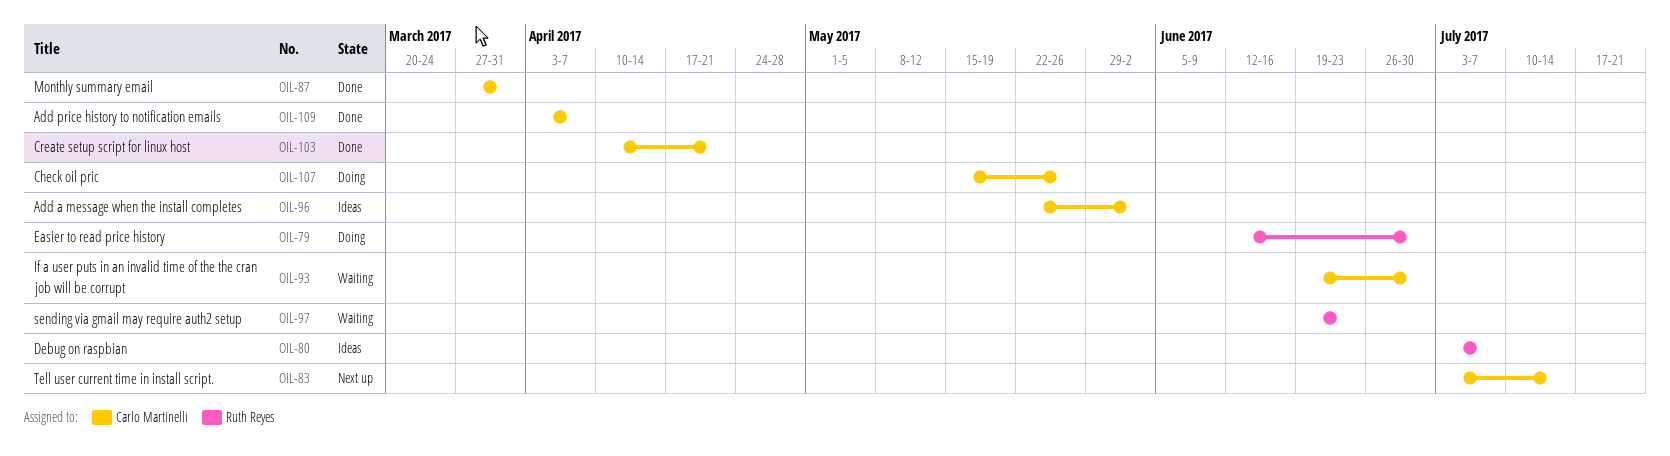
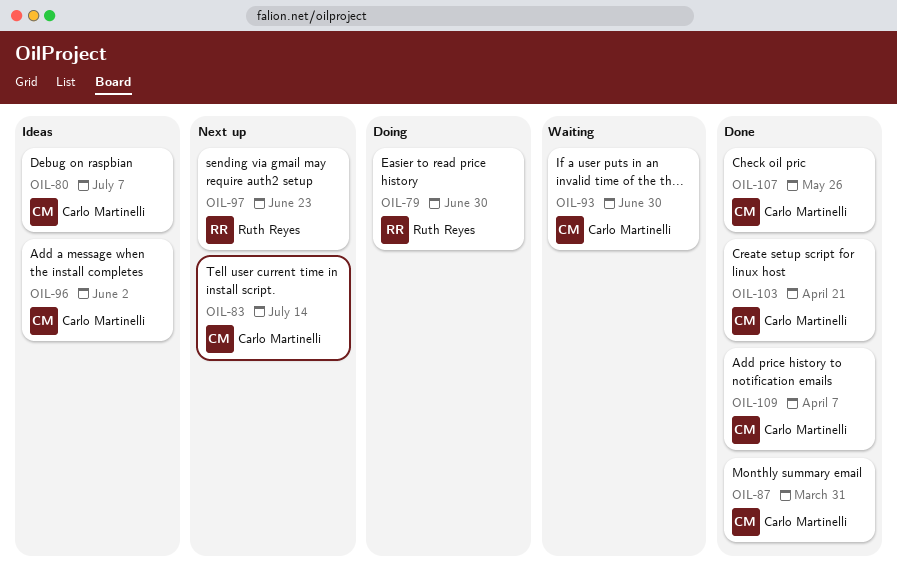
OIL-80, owner: Ruth Reyes -> Carlo Martinelli
OIL-97, status: Waiting -> Next up
OIL-107, status: Doing -> Done

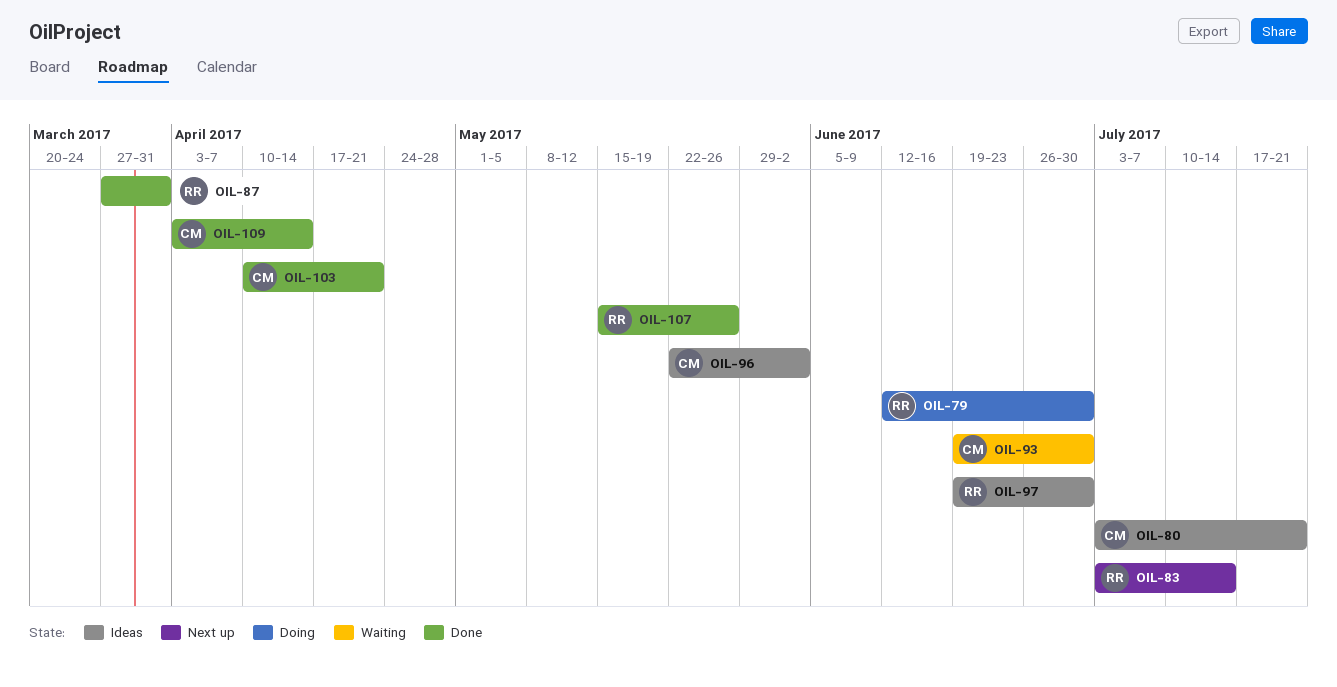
OIL-80, due: Jul 7 -> Jul 21
OIL-83, owner: Carlo Martinelli -> Ruth Reyes
OIL-87, owner: Carlo Martinelli -> Ruth Reyes
OIL-97, status: Next up -> Ideas
OIL-97, due: Jun 23 -> Jun 30
OIL-107, owner: Carlo Martinelli -> Ruth Reyes
OIL-109, due: Apr 7 -> Apr 14

